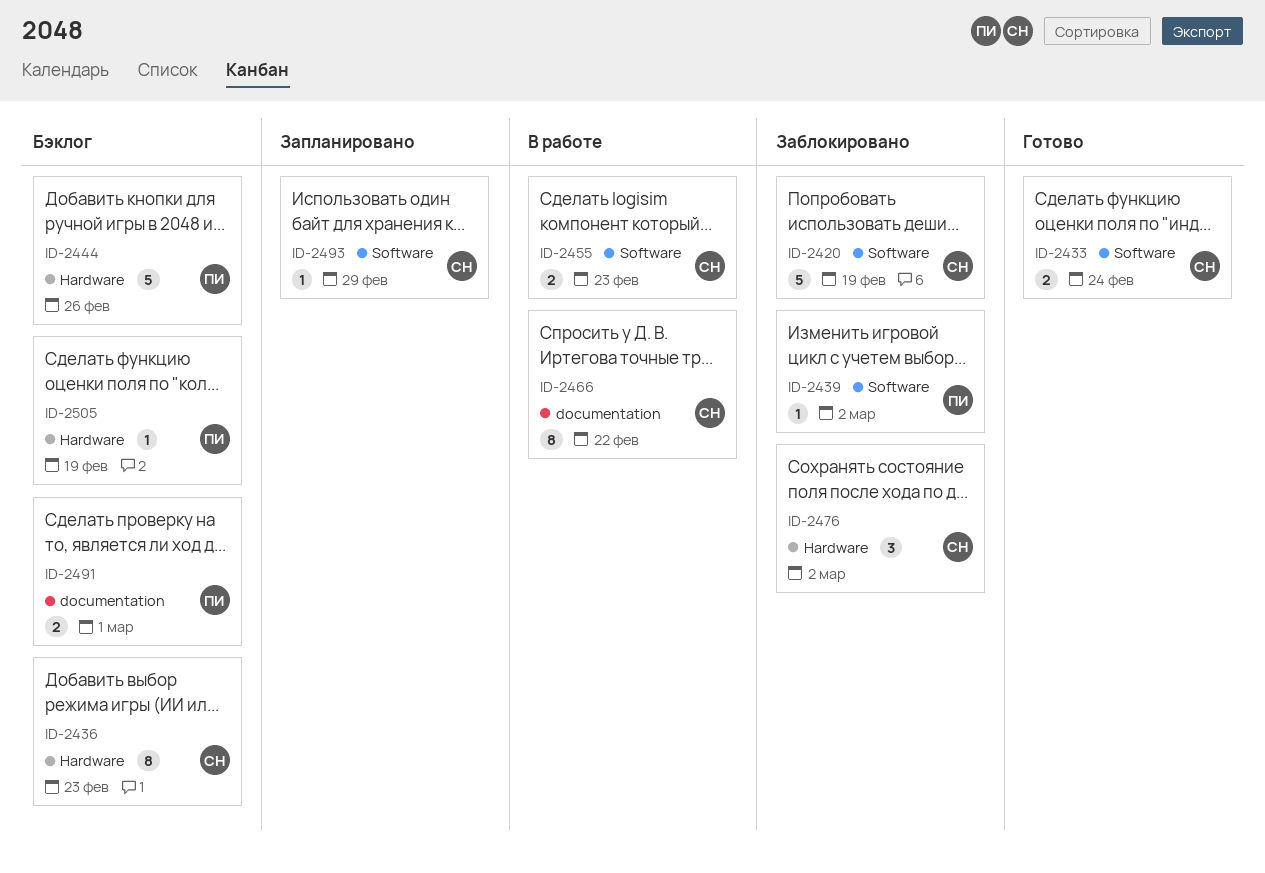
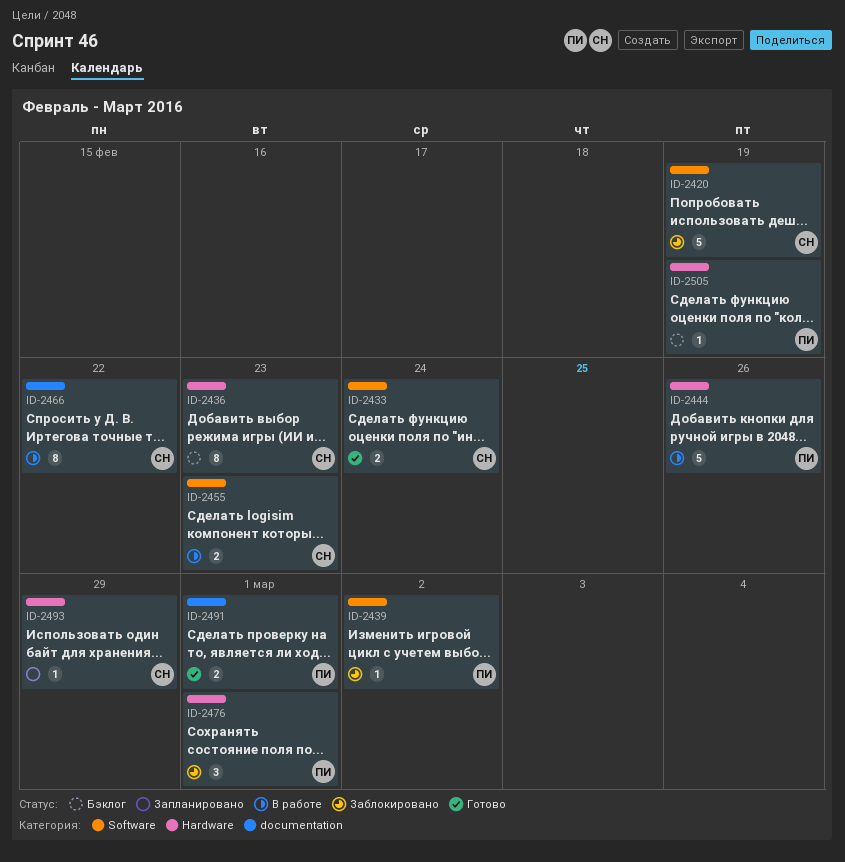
ID-2444, status: Бэклог -> В работе
ID-2476, owner: СН -> ПИ
ID-2476, due: Mar 2 -> Mar 1
ID-2491, status: Бэклог -> Готово
ID-2493, label: Software -> Hardware

